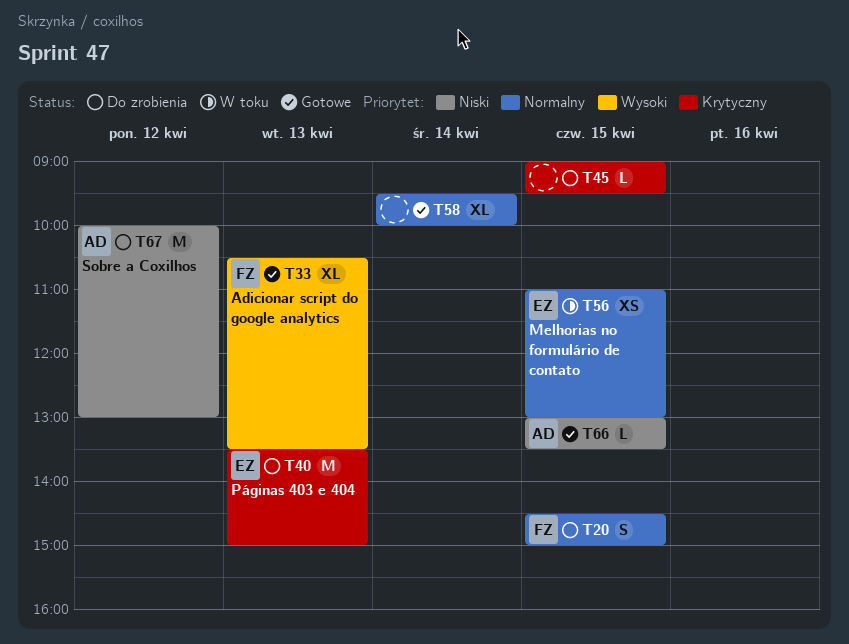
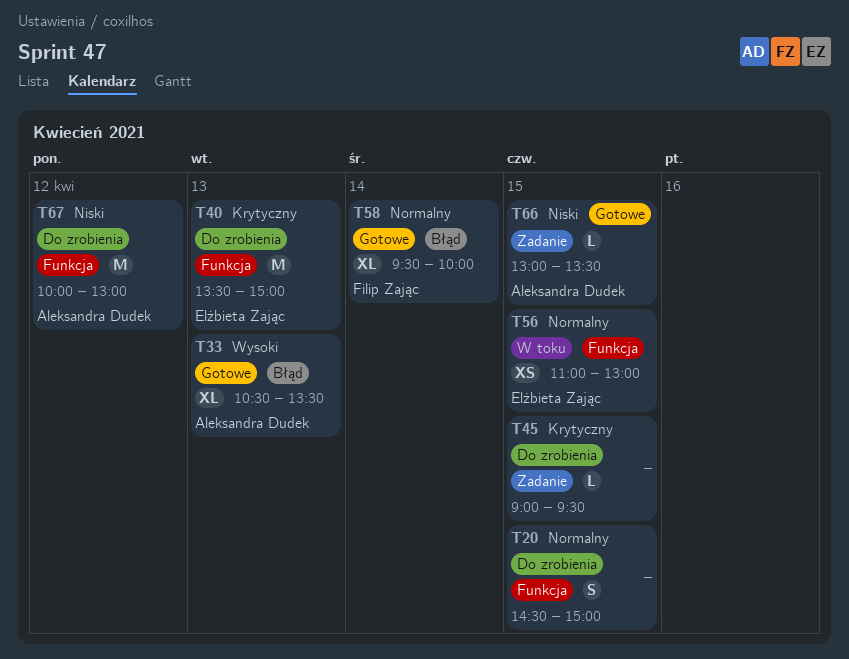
T20, owner: Filip Zając -> none
T33, owner: Filip Zając -> Aleksandra Dudek
T58, owner: none -> Filip Zając

